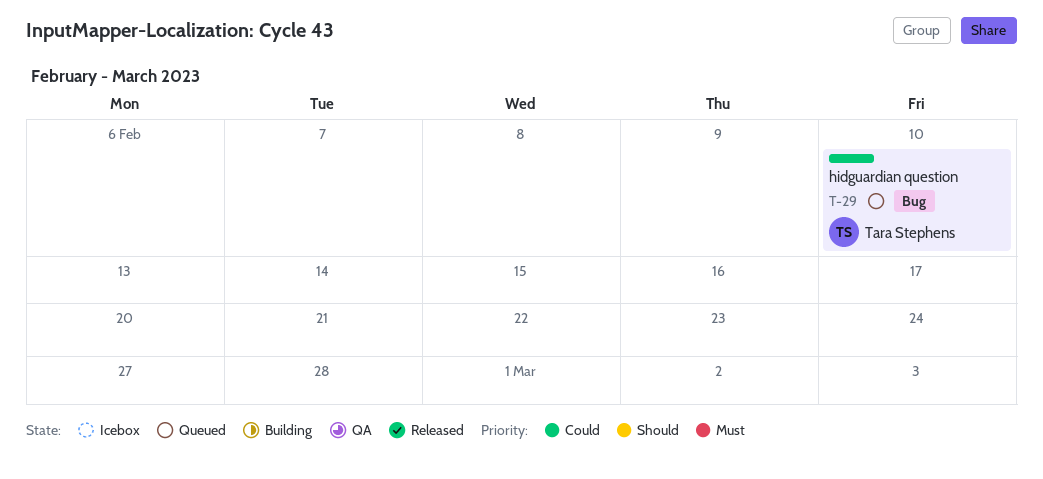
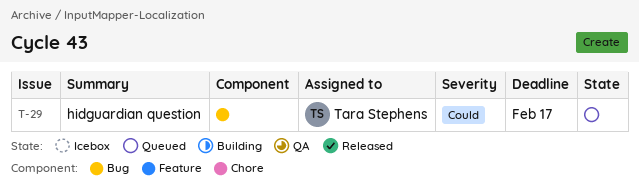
T-29, due: Feb 10 -> Feb 17

